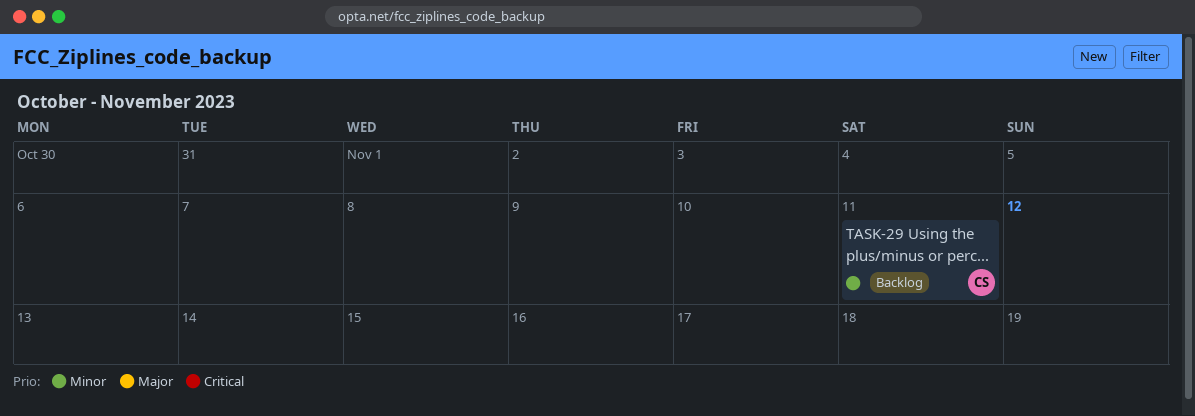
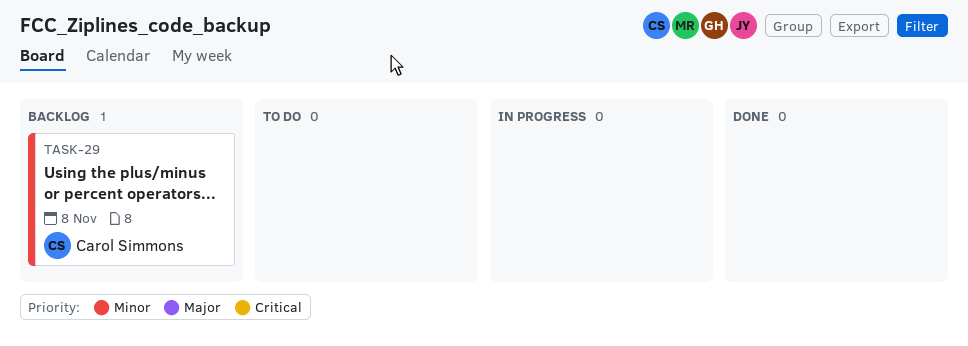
TASK-29, due: Nov 11 -> Nov 8

